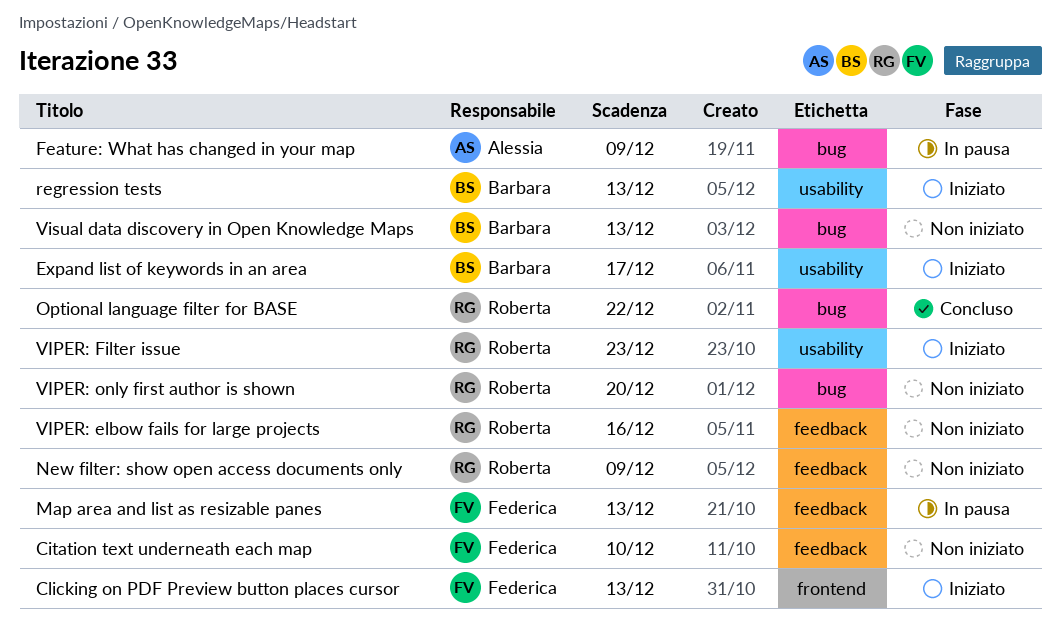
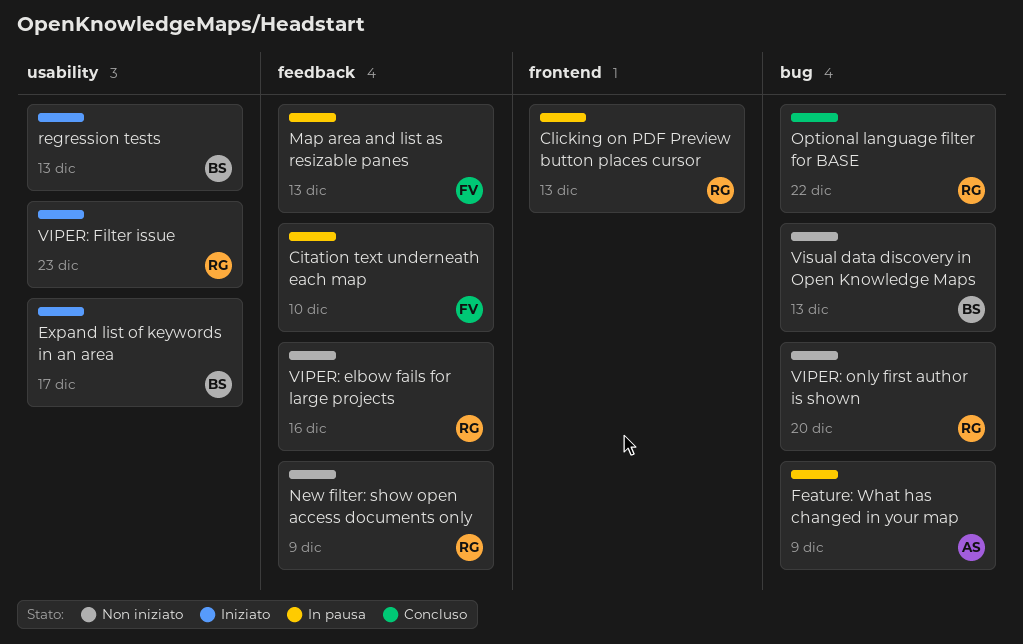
Citation text underneath each map, status: Non iniziato -> In pausa
Clicking on PDF Preview button places cursor, status: Iniziato -> In pausa
Clicking on PDF Preview button places cursor, owner: Federica -> Roberta

